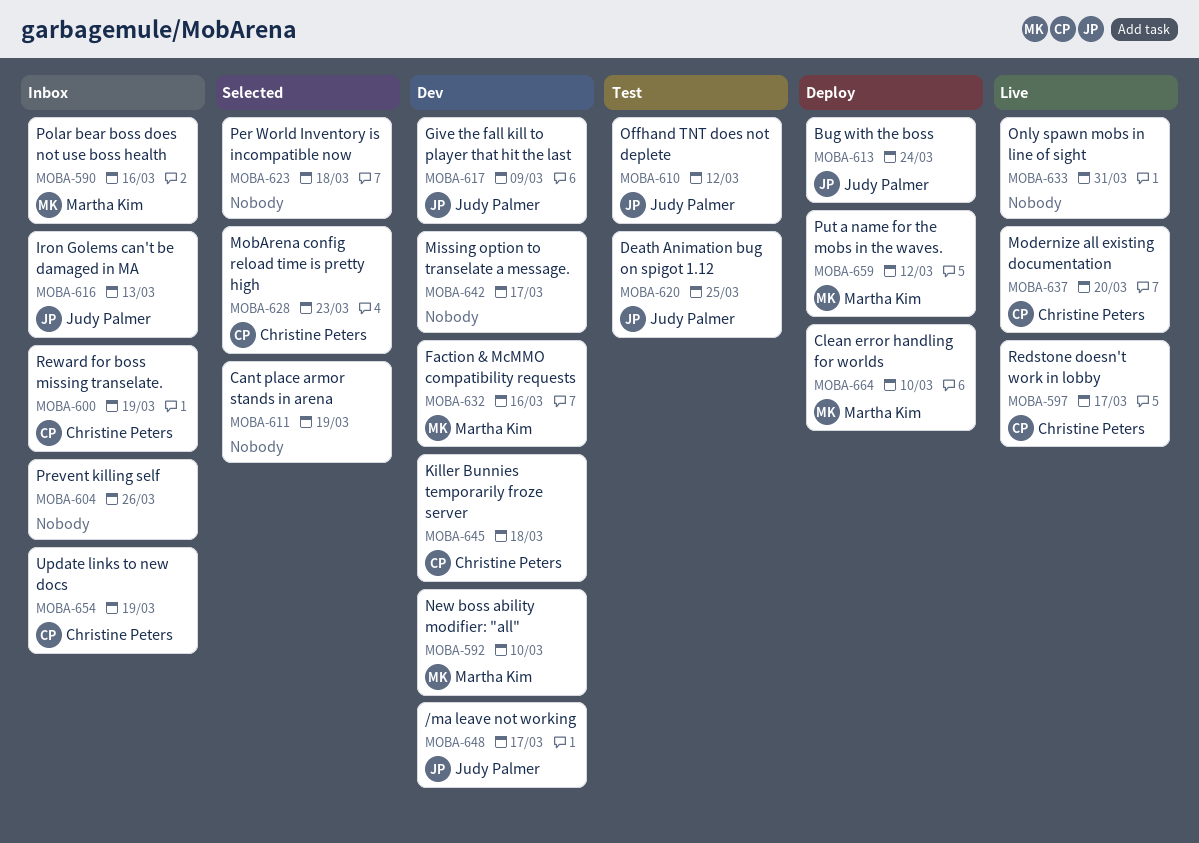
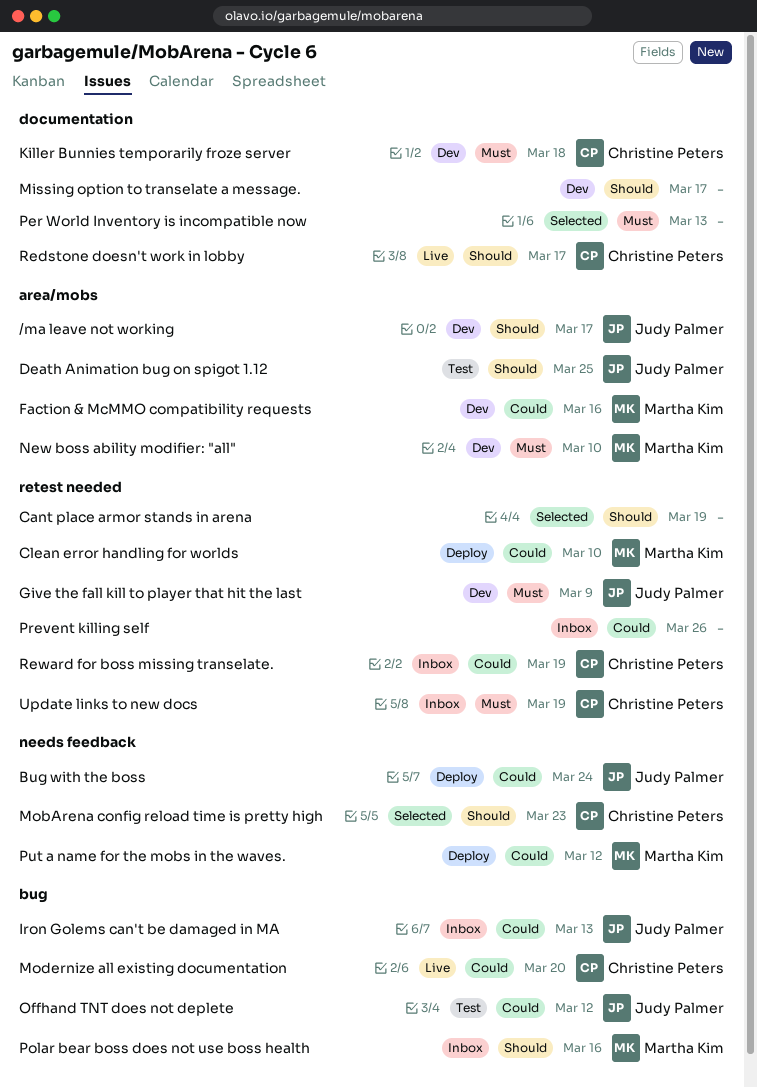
Only spawn mobs in line of sight: present -> none
Per World Inventory is incompatible now, due: Mar 18 -> Mar 13

